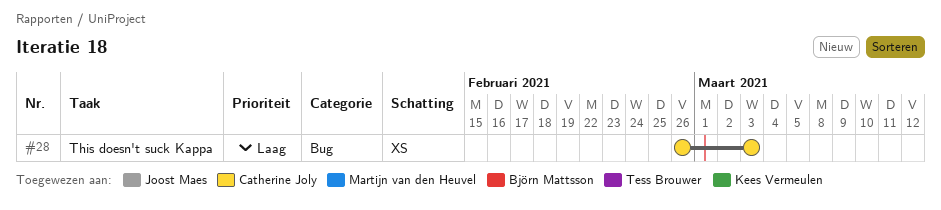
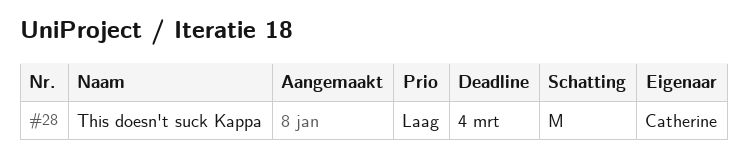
#28, estimate: XS -> M
#28, due: Mar 3 -> Mar 4

